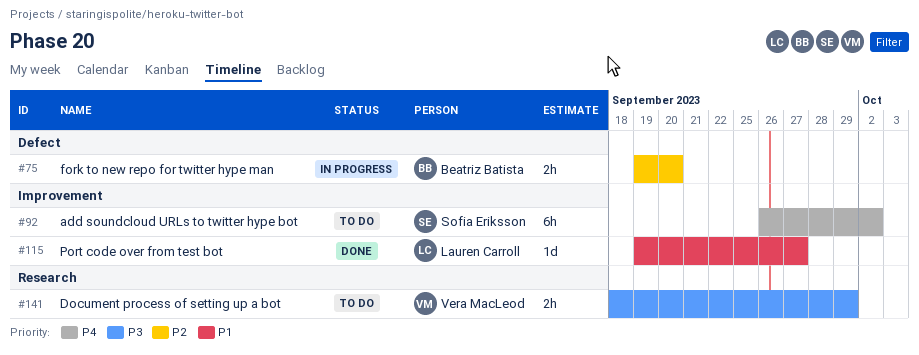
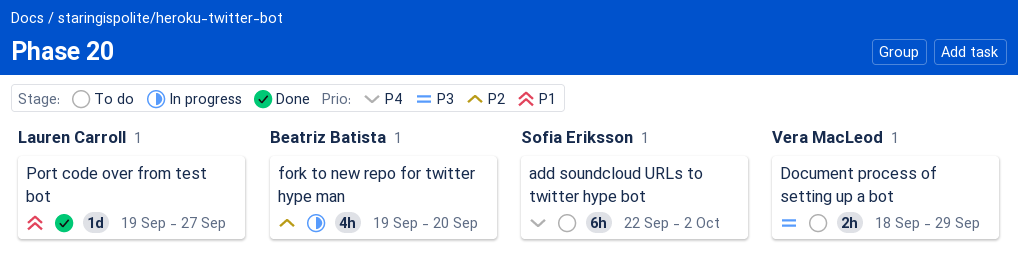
add soundcloud URLs to twitter hype bot, start: Sep 26 -> Sep 22
fork to new repo for twitter hype man, estimate: 2h -> 4h

